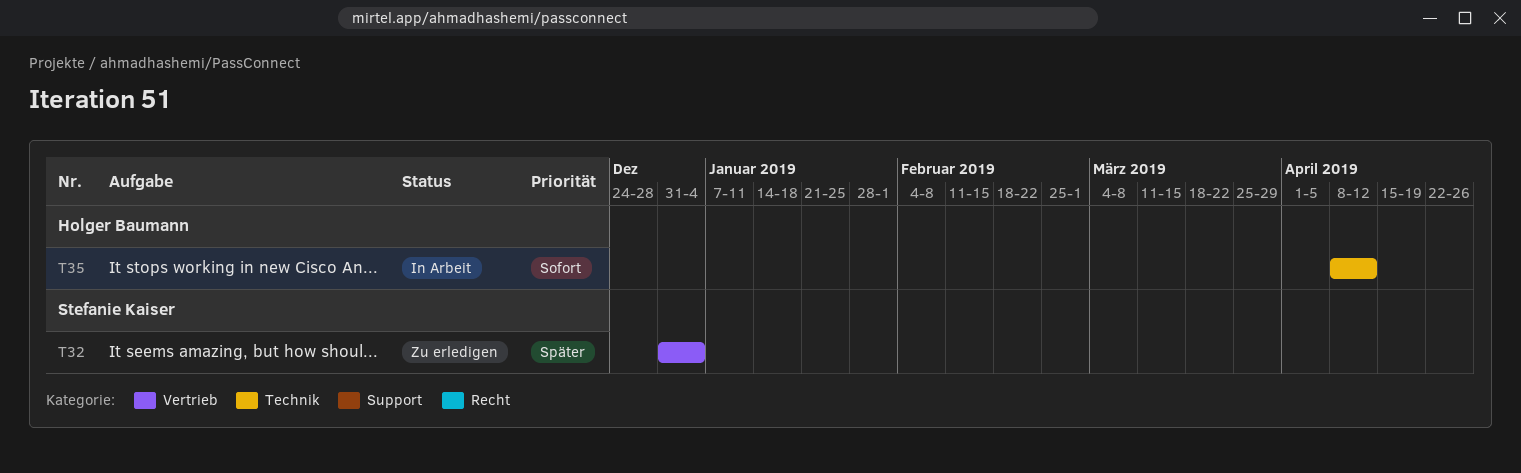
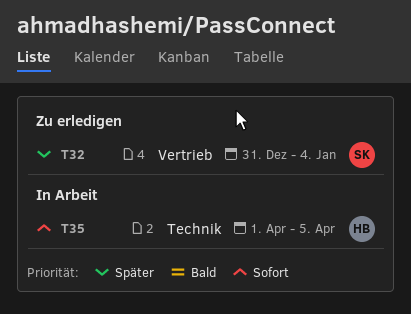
T35, start: Apr 8 -> Apr 1
T35, due: Apr 12 -> Apr 5

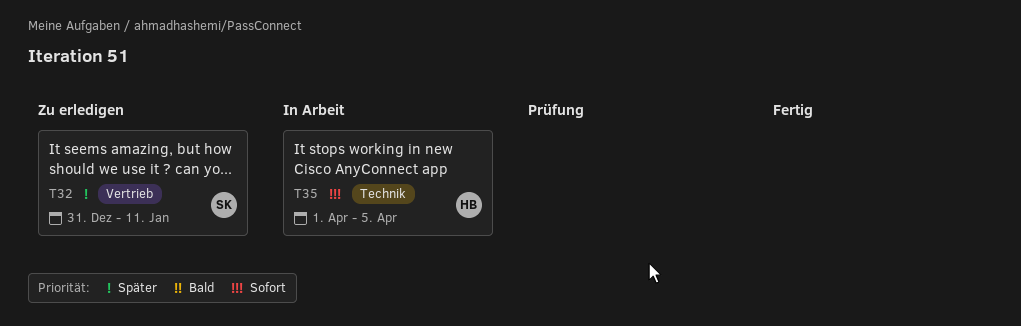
T32, due: Jan 4 -> Jan 11

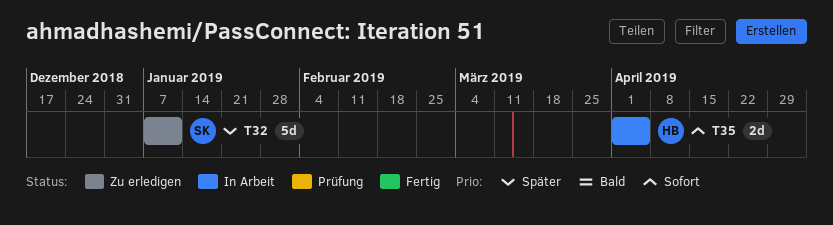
T32, start: Dec 31 -> Jan 7

